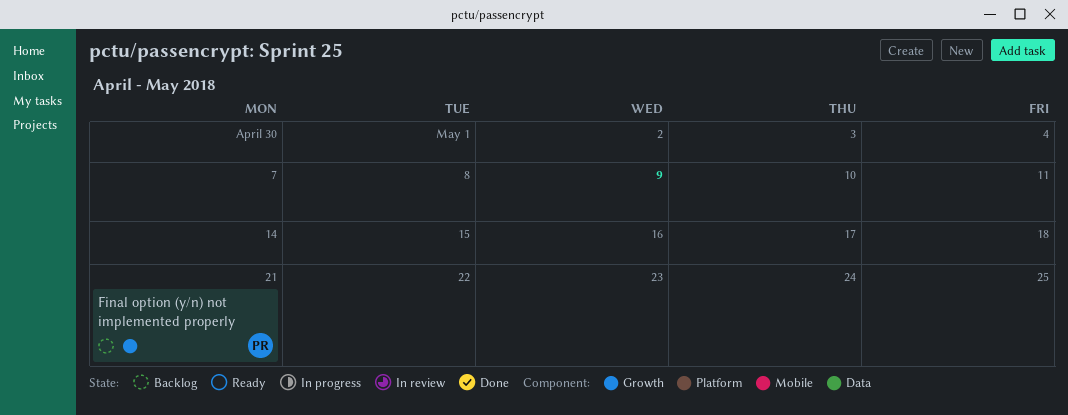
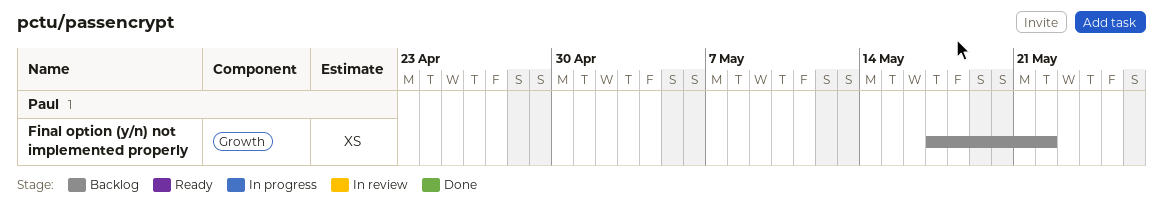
Final option (y/n) not implemented properly, due: May 21 -> May 22

